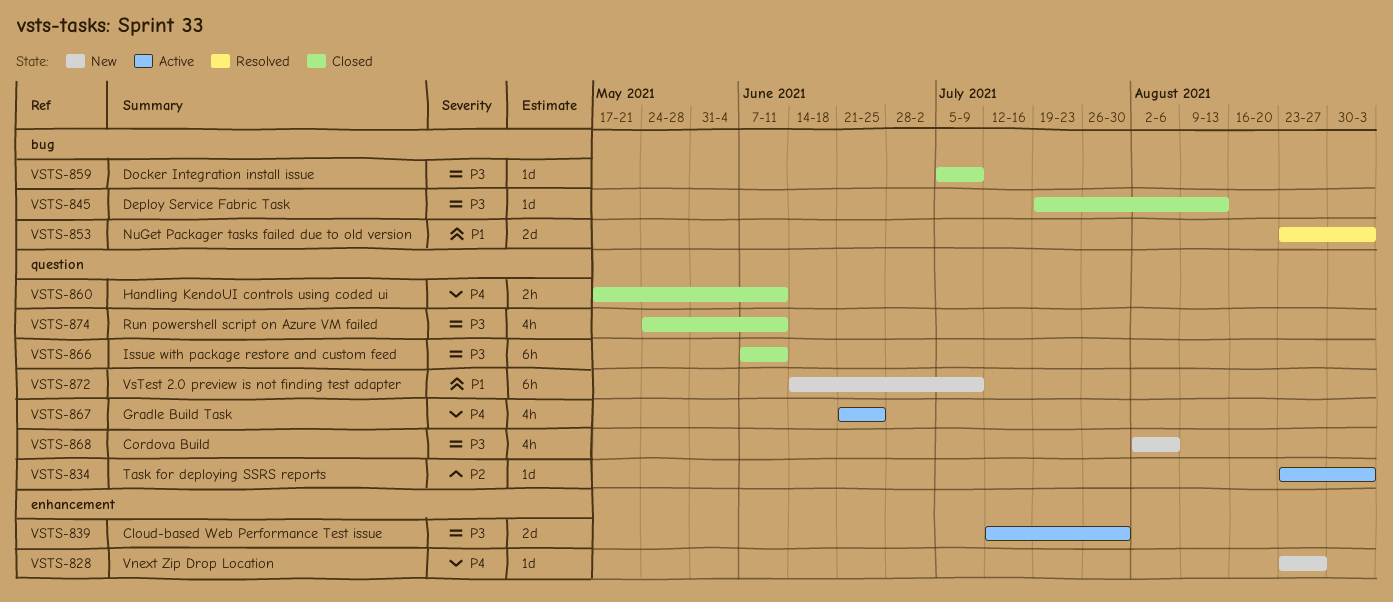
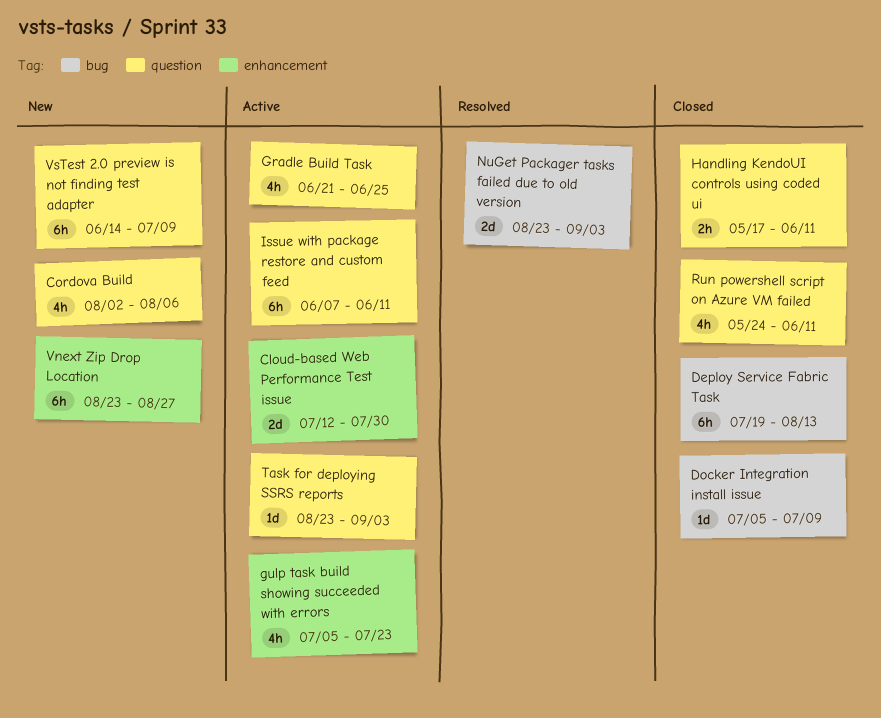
Deploy Service Fabric Task, estimate: 1d -> 6h
gulp task build showing succeeded with errors: none -> present
Issue with package restore and custom feed, status: Closed -> Active
Vnext Zip Drop Location, estimate: 1d -> 6h

